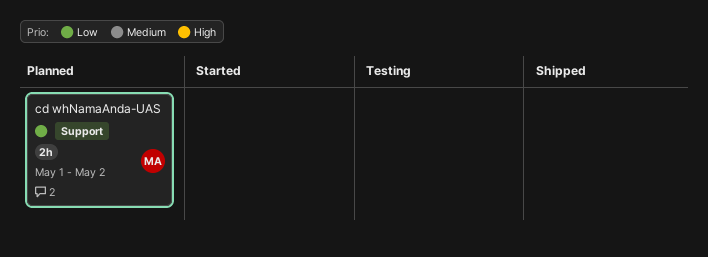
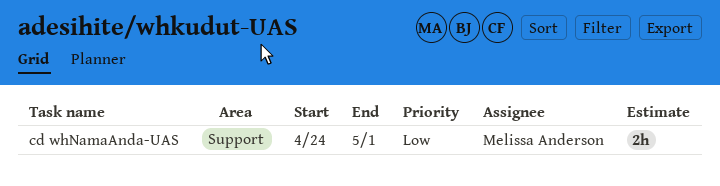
cd whNamaAnda-UAS, start: May 1 -> Apr 24
cd whNamaAnda-UAS, due: May 2 -> May 1

